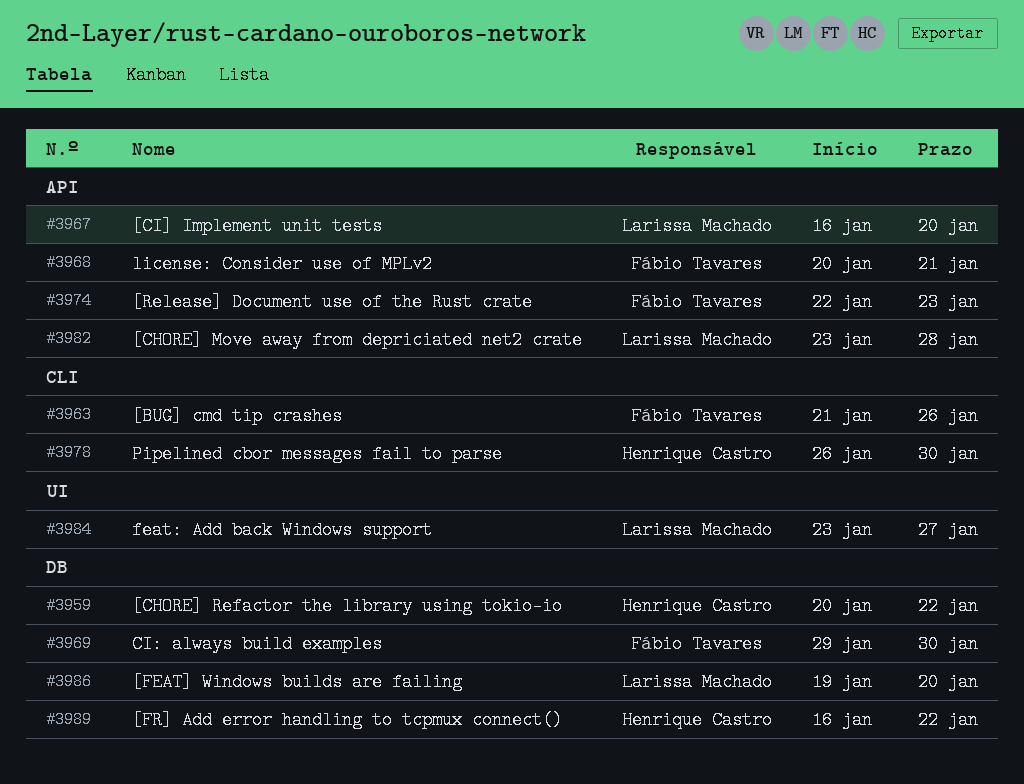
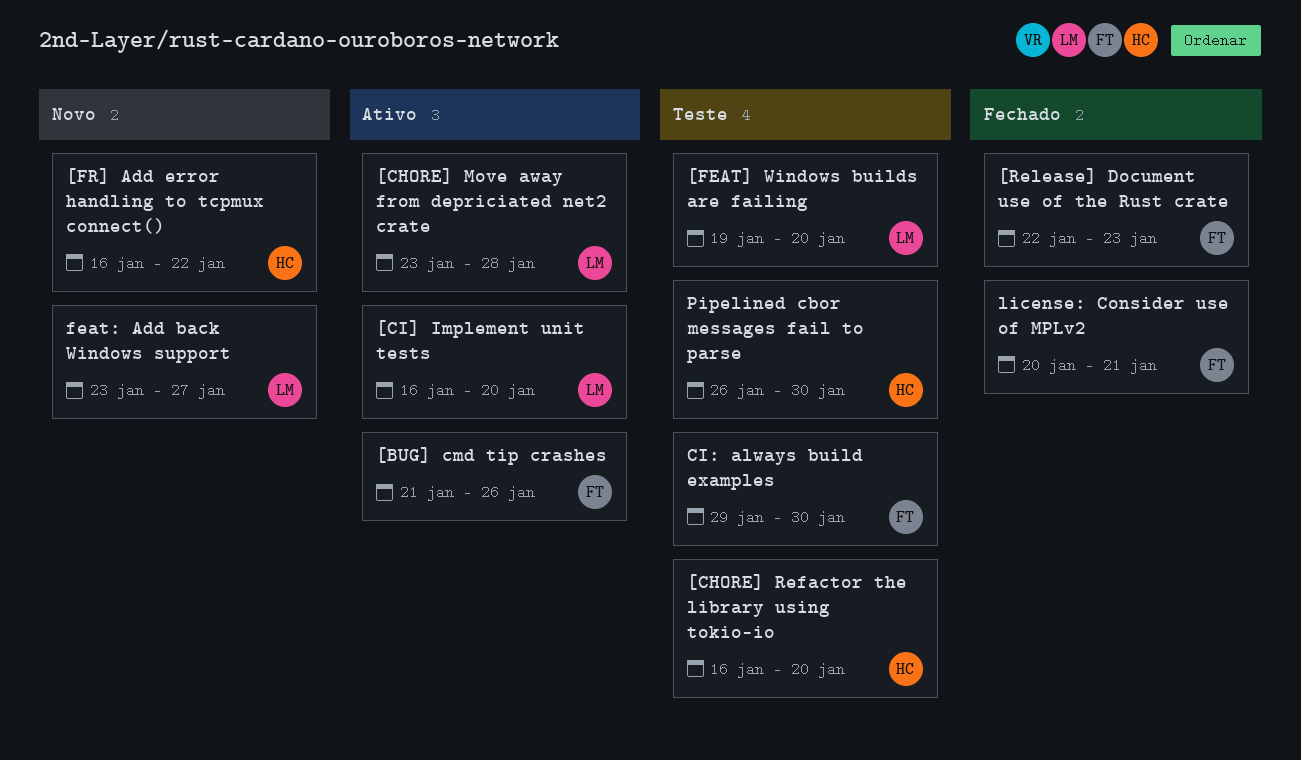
[CHORE] Refactor the library using tokio-io, start: Jan 20 -> Jan 16
[CHORE] Refactor the library using tokio-io, due: Jan 22 -> Jan 20

